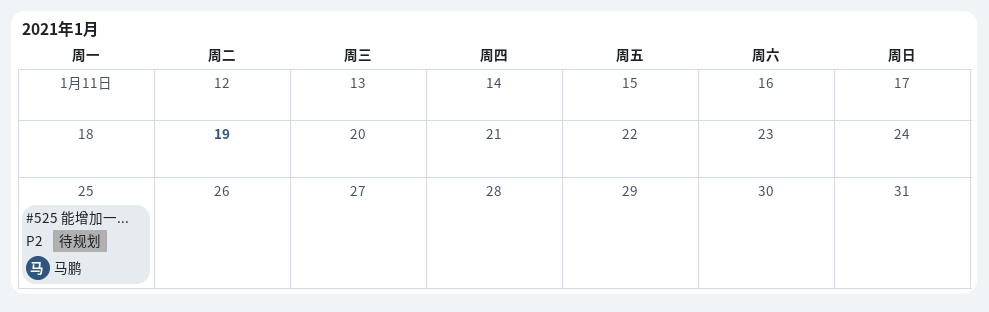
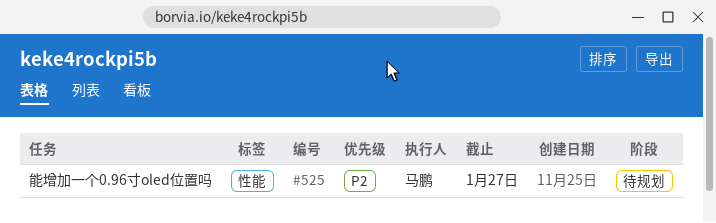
#525, due: Jan 25 -> Jan 27

